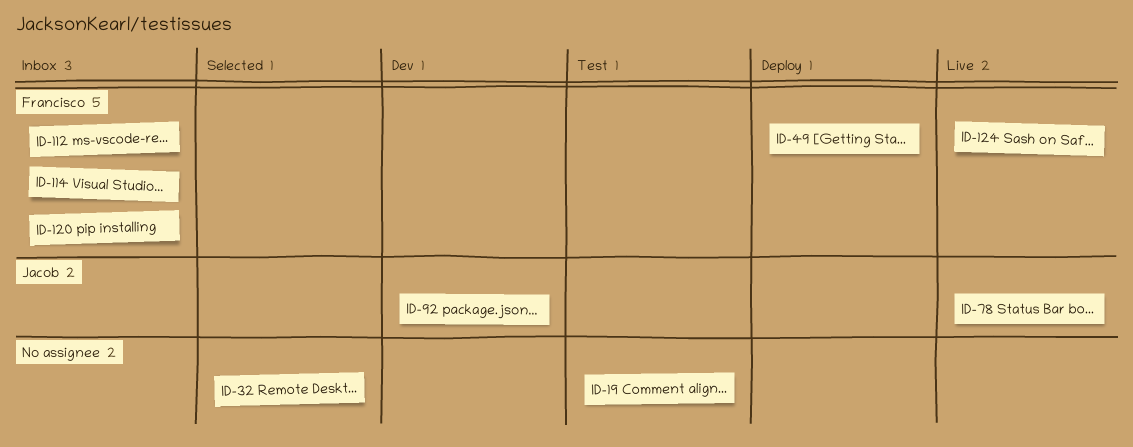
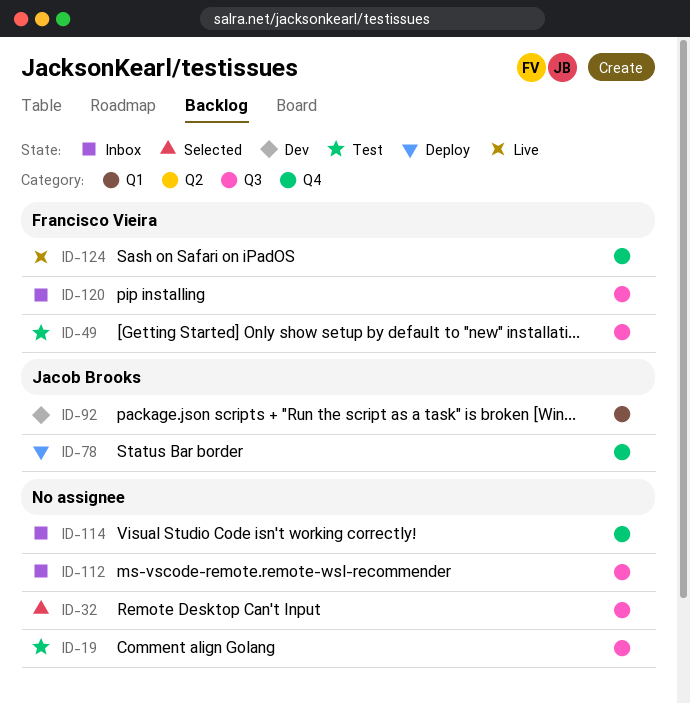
ID-49, status: Deploy -> Test
ID-78, status: Live -> Deploy
ID-112, owner: Francisco Vieira -> none
ID-114, owner: Francisco Vieira -> none

